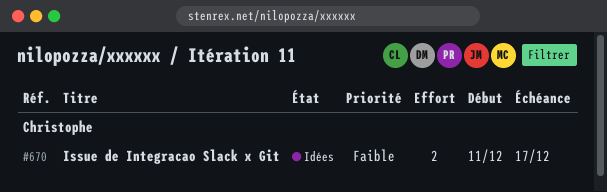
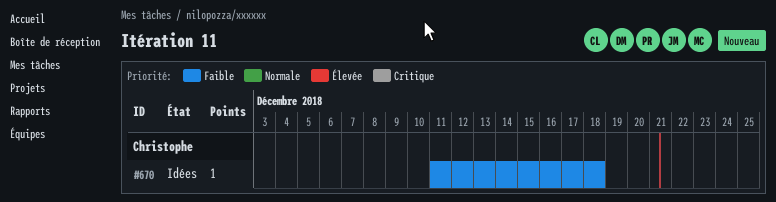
#670, estimate: 2 -> 1
#670, due: Dec 17 -> Dec 18

